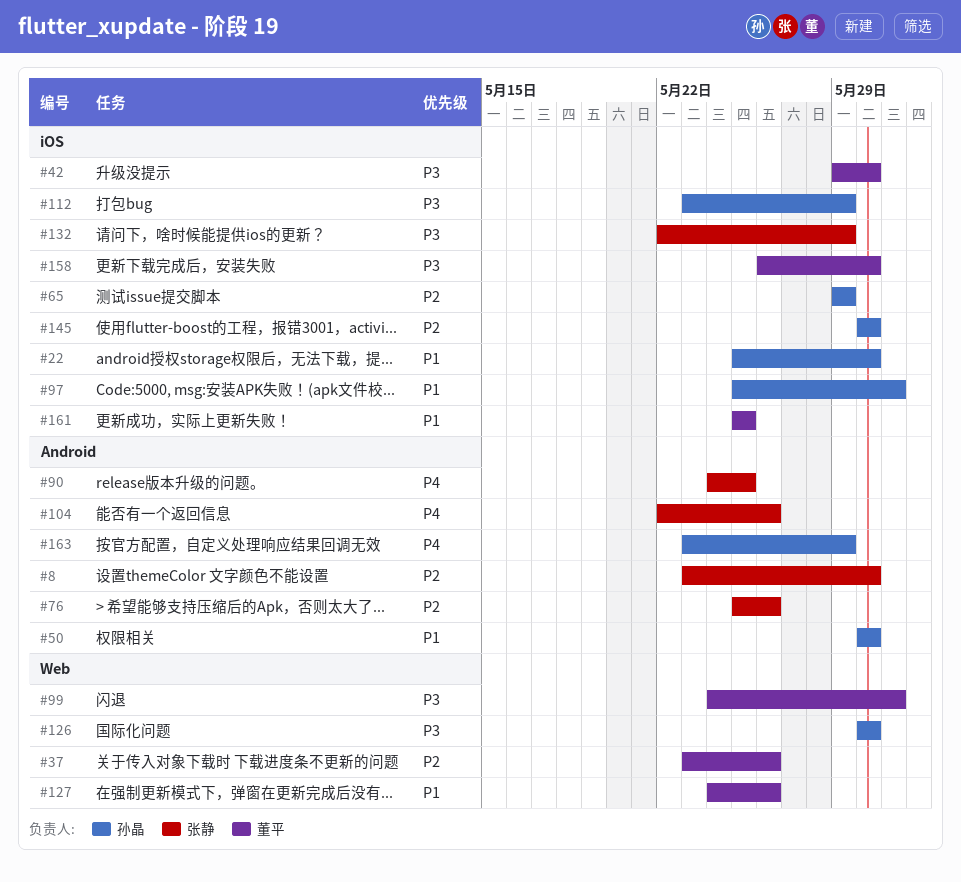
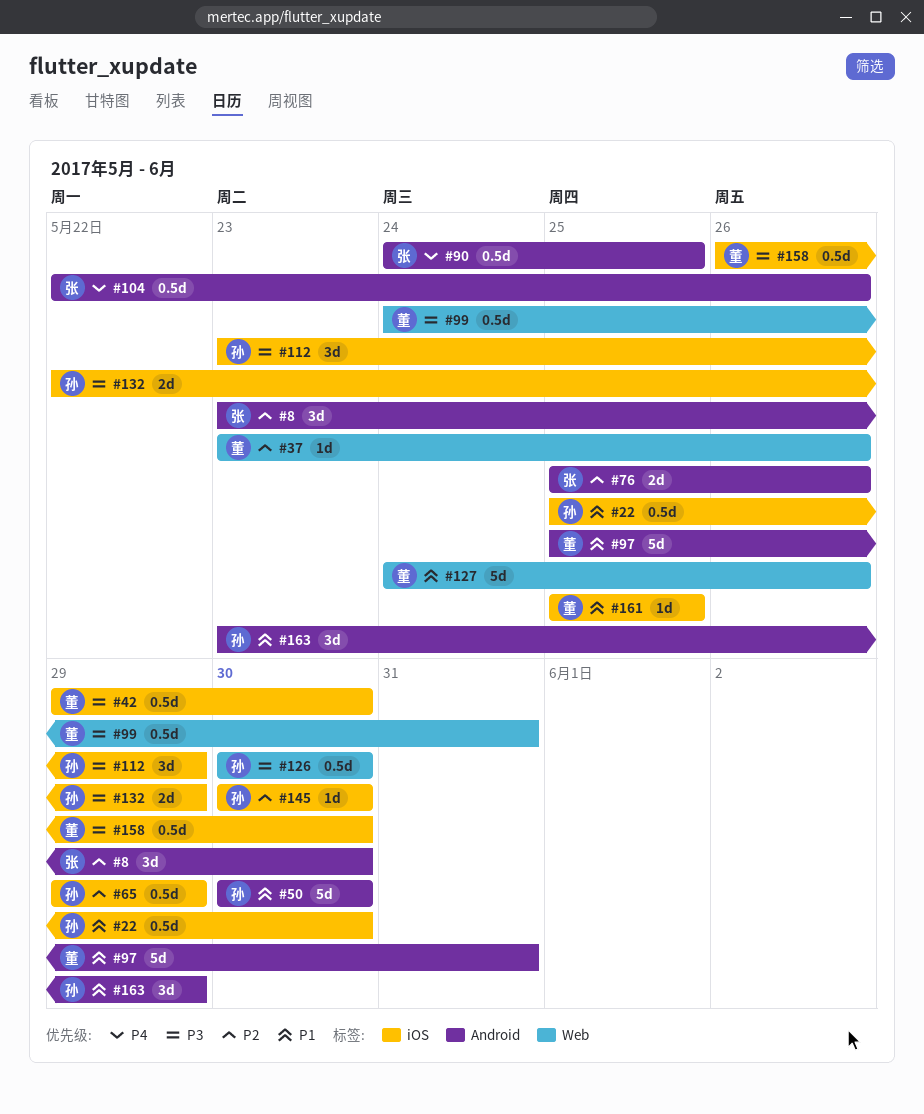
#97, owner: 孙晶 -> 董平
#97, label: iOS -> Android
#132, owner: 张静 -> 孙晶
#163, priority: P4 -> P1

